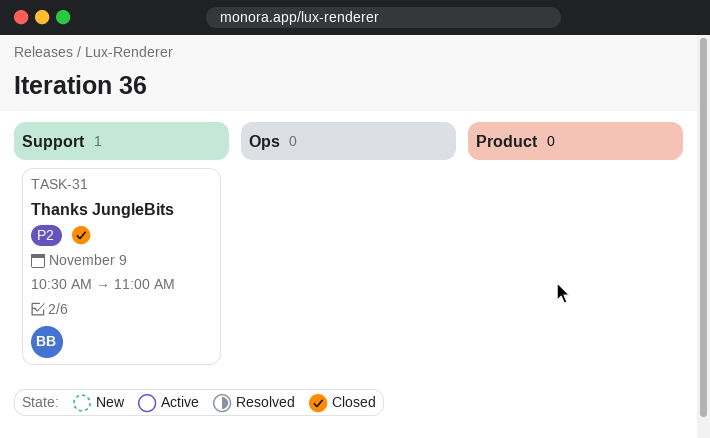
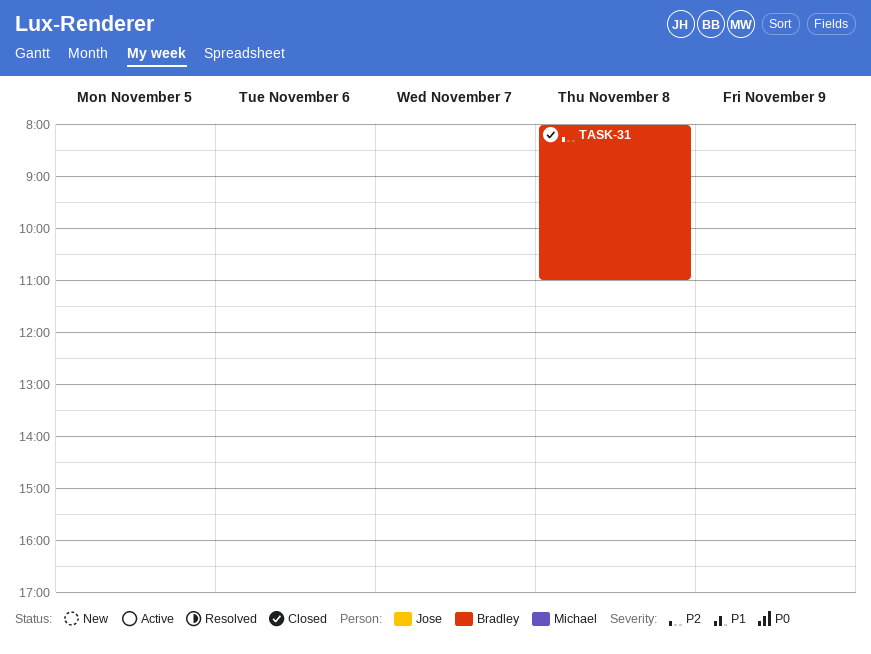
TASK-31, day: Nov 9 -> Nov 8
TASK-31, begins: 10:30 -> 08:00

